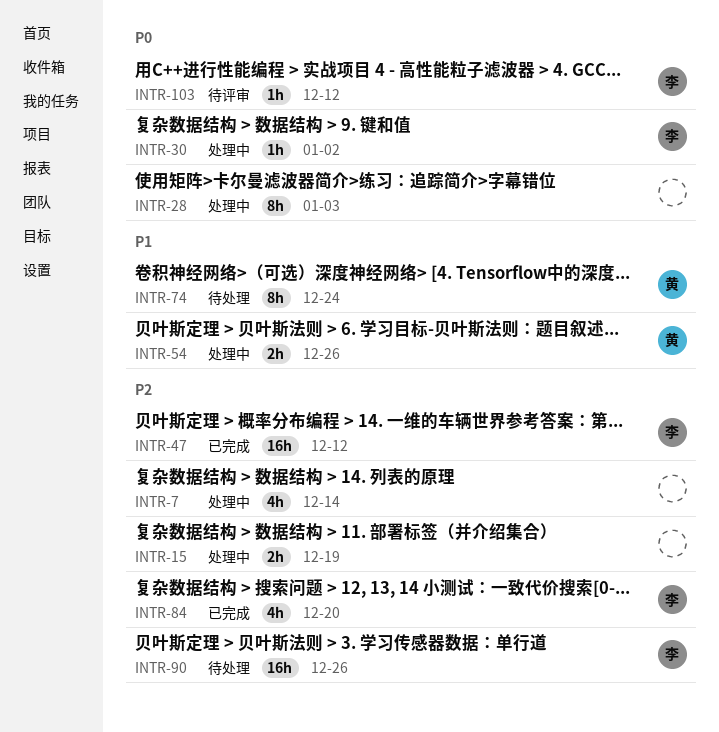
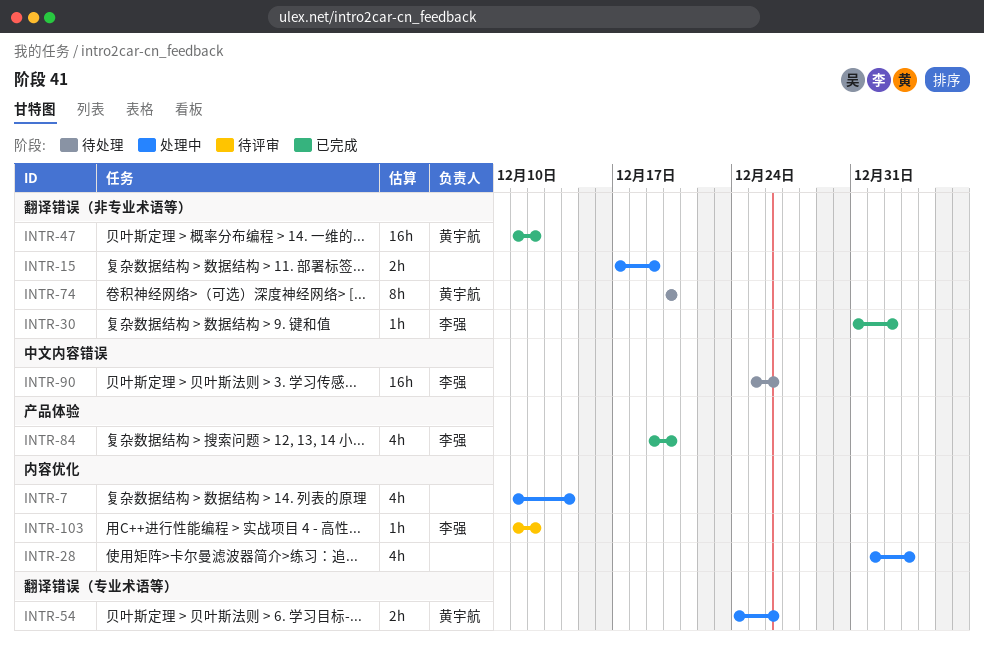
INTR-28, estimate: 8h -> 4h
INTR-30, status: 处理中 -> 已完成
INTR-47, owner: 李强 -> 黄宇航
INTR-74, due: Dec 24 -> Dec 20

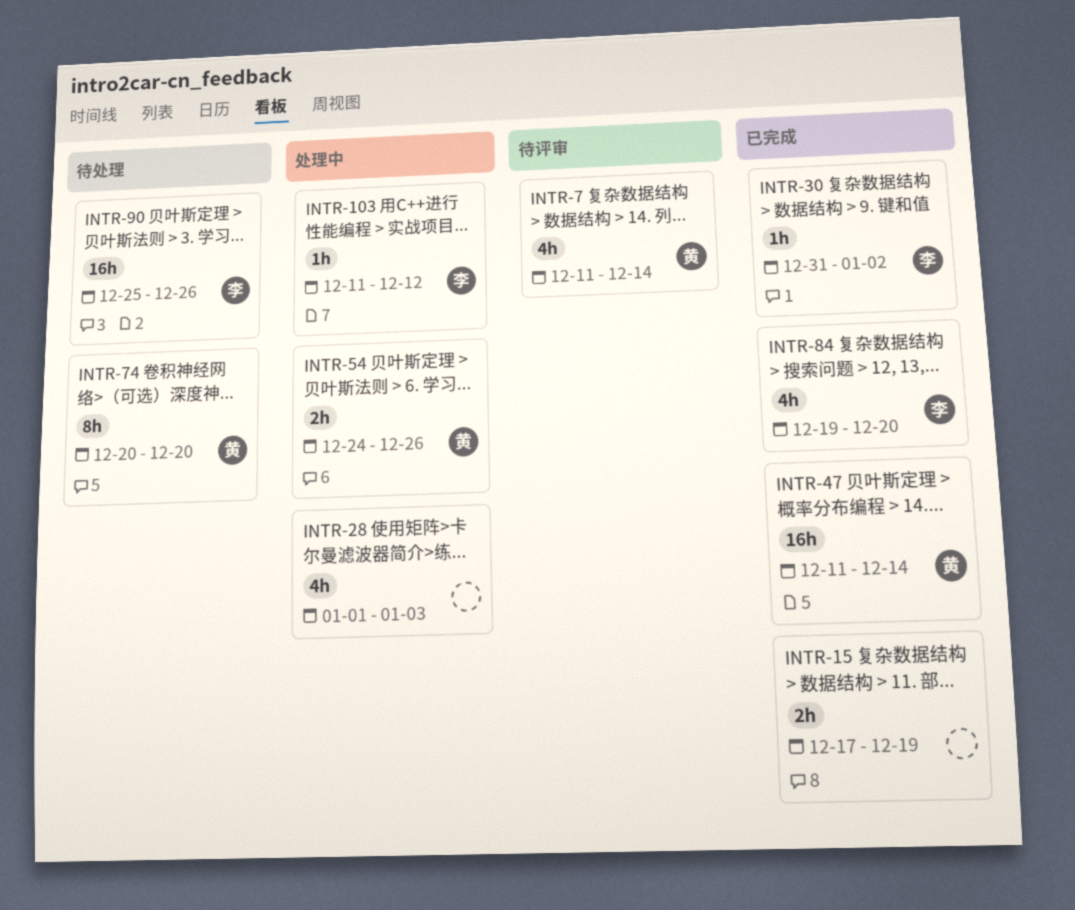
INTR-7, status: 处理中 -> 待评审
INTR-7, owner: none -> 黄宇航
INTR-15, status: 处理中 -> 已完成
INTR-47, due: Dec 12 -> Dec 14
INTR-103, status: 待评审 -> 处理中

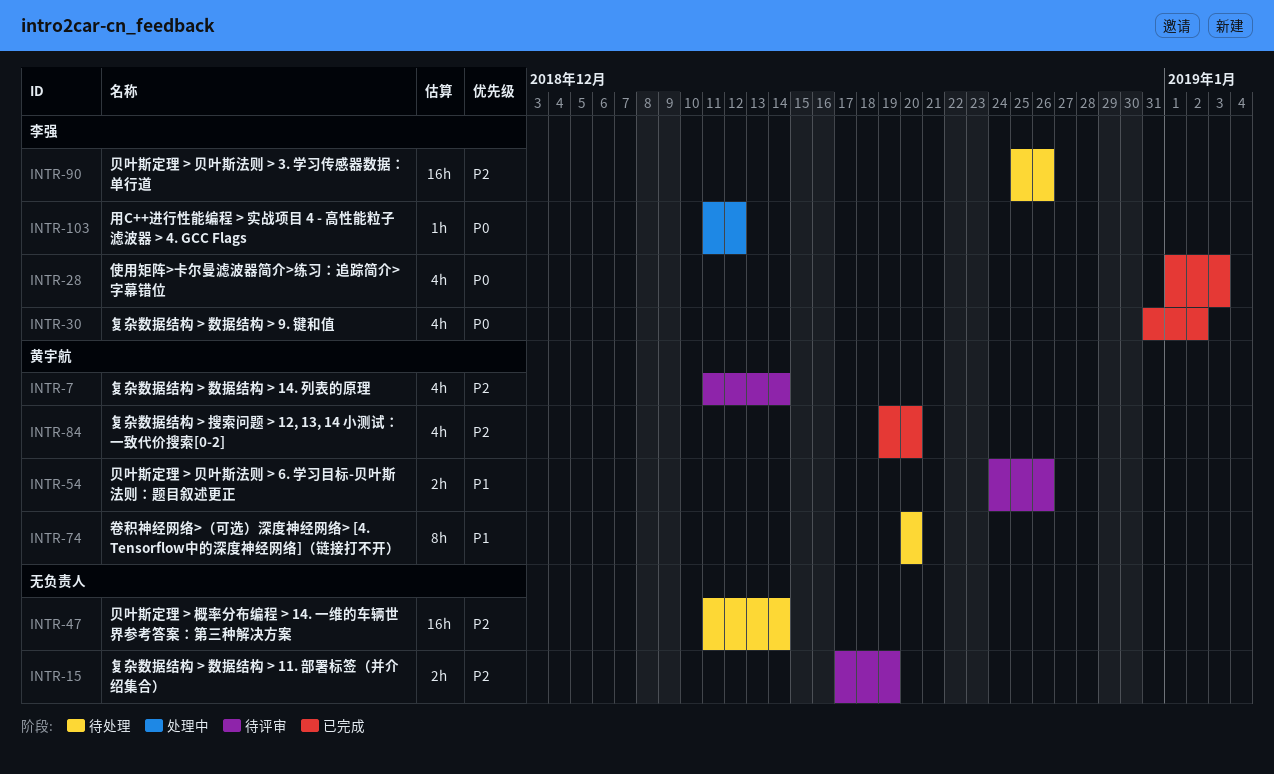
INTR-15, status: 已完成 -> 待评审
INTR-28, status: 处理中 -> 已完成
INTR-28, owner: none -> 李强
INTR-30, estimate: 1h -> 4h
INTR-47, status: 已完成 -> 待处理
INTR-47, owner: 黄宇航 -> none
INTR-54, status: 处理中 -> 待评审
INTR-84, owner: 李强 -> 黄宇航

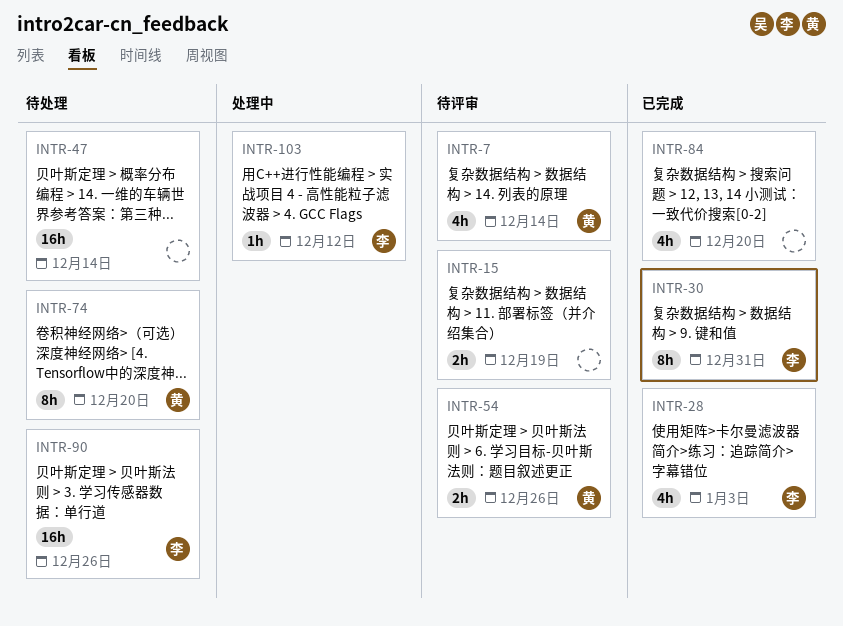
INTR-30, estimate: 4h -> 8h
INTR-30, due: Jan 2 -> Dec 31
INTR-84, owner: 黄宇航 -> none

